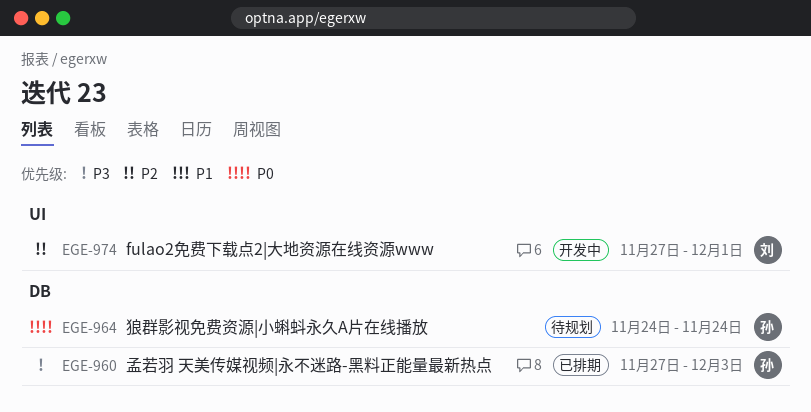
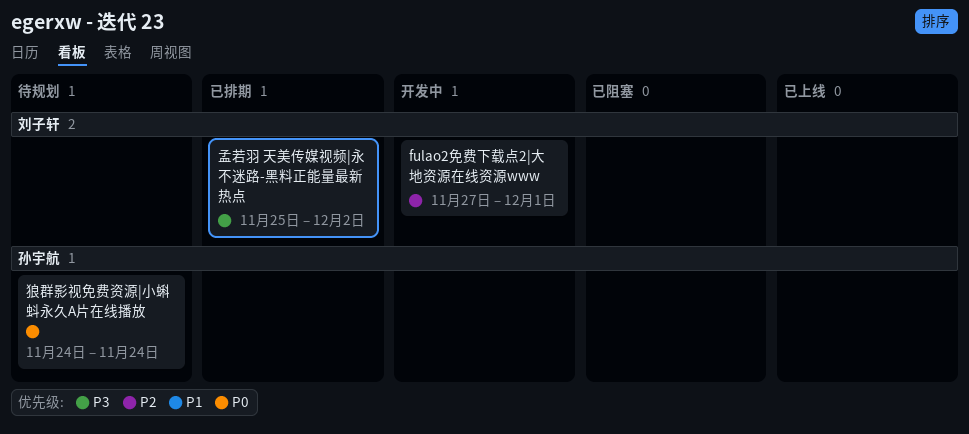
孟若羽 天美传媒视频|永不迷路-黑料正能量最新热点, owner: 孙宇航 -> 刘子轩
孟若羽 天美传媒视频|永不迷路-黑料正能量最新热点, start: Nov 27 -> Nov 25
孟若羽 天美传媒视频|永不迷路-黑料正能量最新热点, due: Dec 3 -> Dec 2

